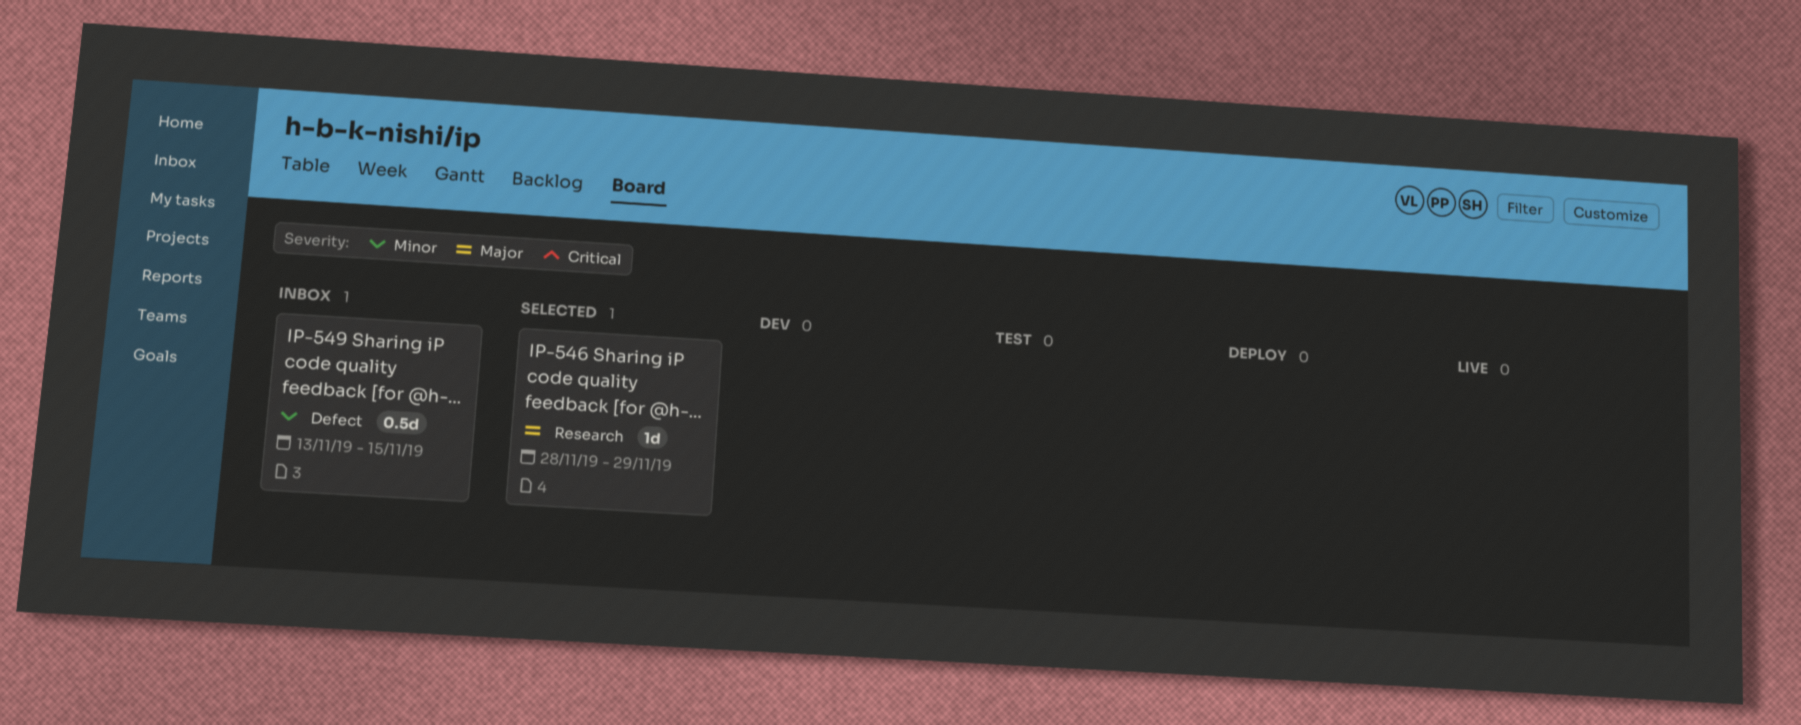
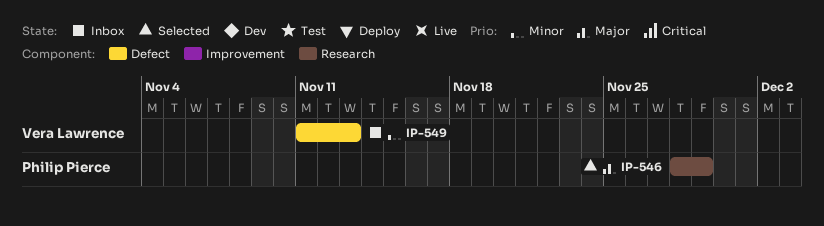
IP-549, start: Nov 13 -> Nov 11
IP-549, due: Nov 15 -> Nov 13

